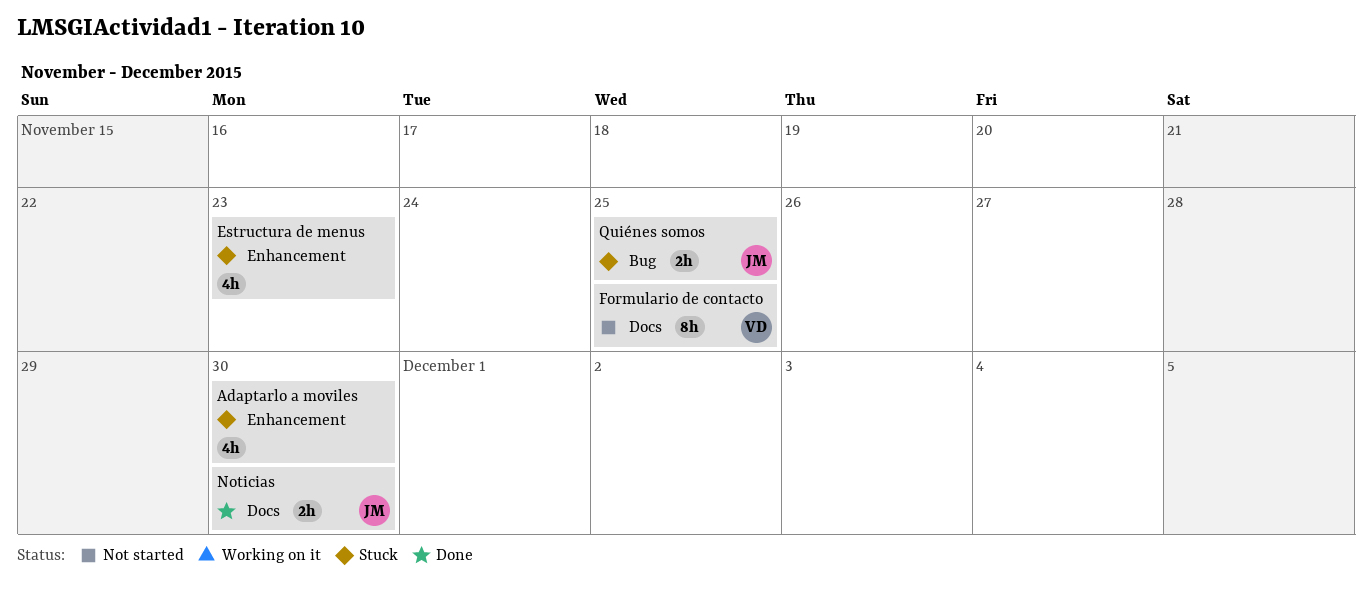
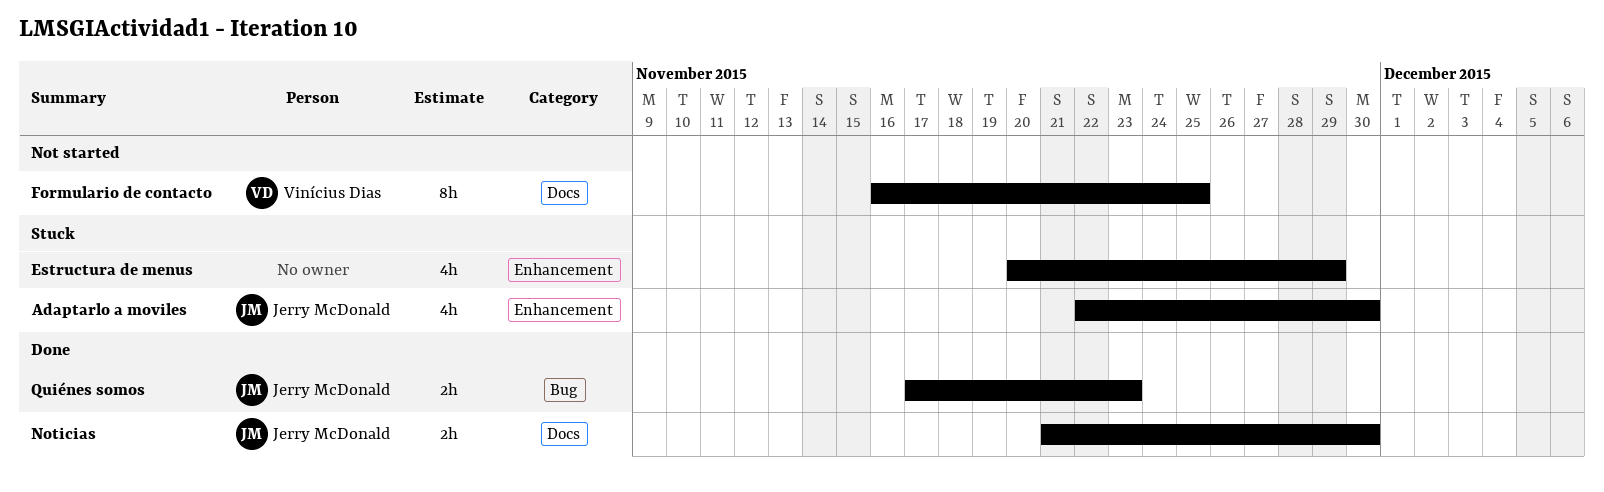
Adaptarlo a moviles, owner: none -> Jerry McDonald
Estructura de menus, due: Nov 23 -> Nov 29
Quiénes somos, status: Stuck -> Done
Quiénes somos, due: Nov 25 -> Nov 23

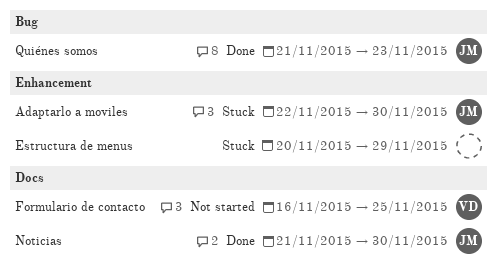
Quiénes somos, start: Nov 17 -> Nov 21

